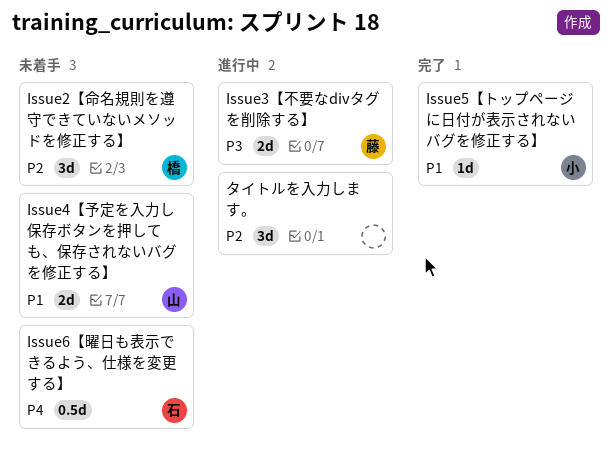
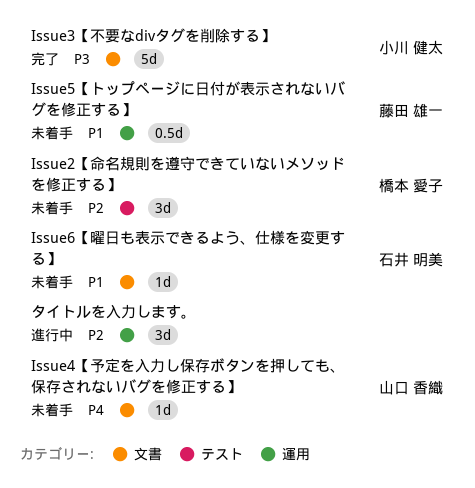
Issue3【不要なdivタグを削除する】, status: 進行中 -> 完了
Issue3【不要なdivタグを削除する】, owner: 藤田 雄一 -> 小川 健太
Issue3【不要なdivタグを削除する】, estimate: 2d -> 5d
Issue4【予定を入力し保存ボタンを押しても、保存されないバグを修正する】, priority: P1 -> P4
Issue4【予定を入力し保存ボタンを押しても、保存されないバグを修正する】, estimate: 2d -> 1d
Issue5【トップページに日付が表示されないバグを修正する】, status: 完了 -> 未着手
Issue5【トップページに日付が表示されないバグを修正する】, owner: 小川 健太 -> 藤田 雄一
Issue5【トップページに日付が表示されないバグを修正する】, estimate: 1d -> 0.5d
Issue6【曜日も表示できるよう、仕様を変更する】, priority: P4 -> P1
Issue6【曜日も表示できるよう、仕様を変更する】, estimate: 0.5d -> 1d

